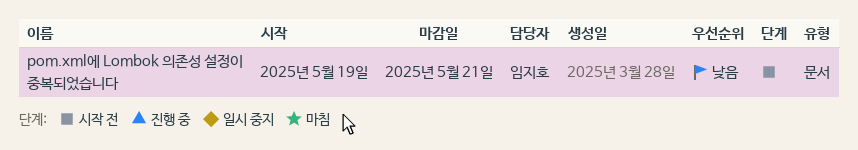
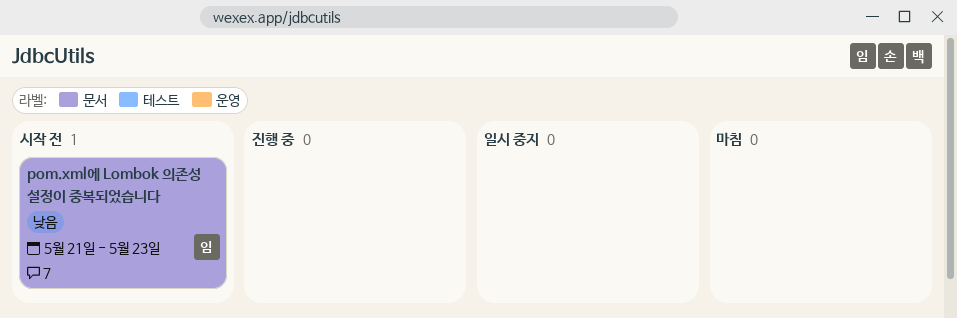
pom.xml에 Lombok 의존성 설정이 중복되었습니다, start: May 19 -> May 21
pom.xml에 Lombok 의존성 설정이 중복되었습니다, due: May 21 -> May 23

